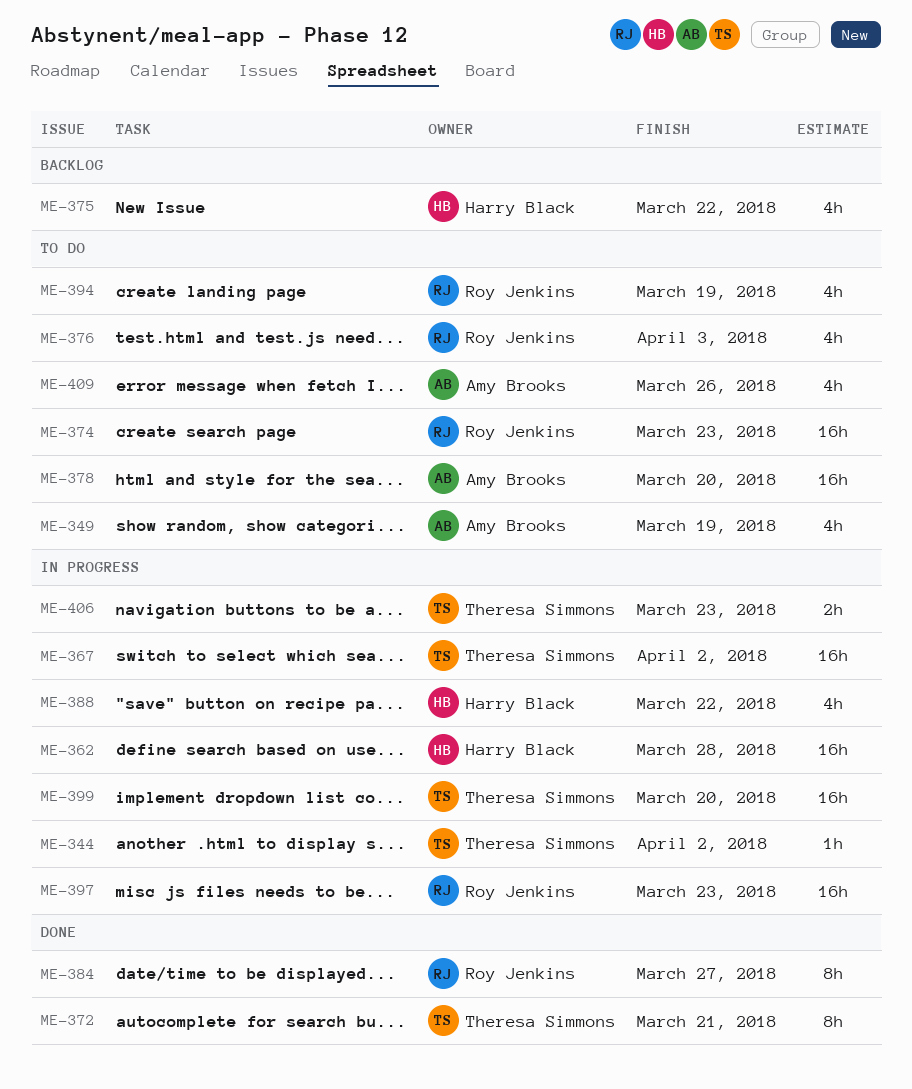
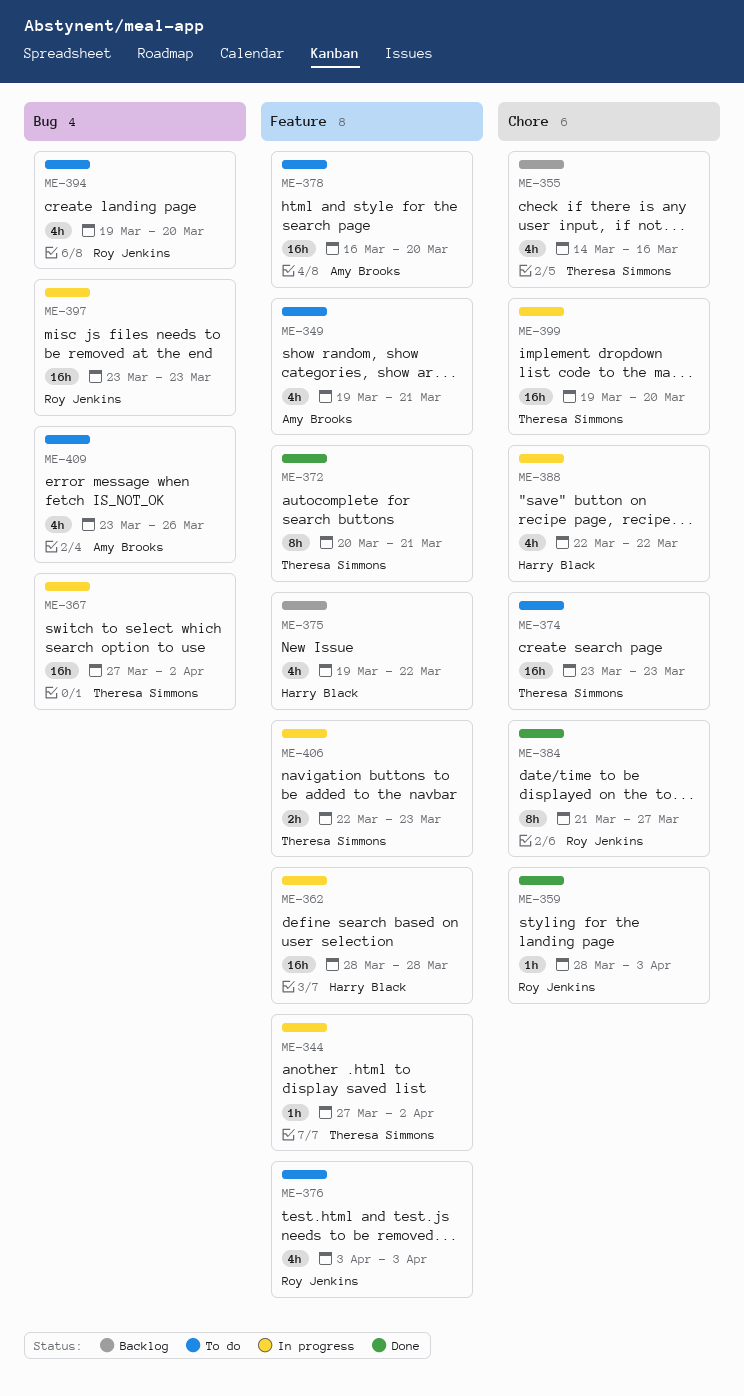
ME-349, due: Mar 19 -> Mar 21
ME-355: none -> present
ME-359: none -> present
ME-374, owner: Roy Jenkins -> Theresa Simmons
ME-394, due: Mar 19 -> Mar 20

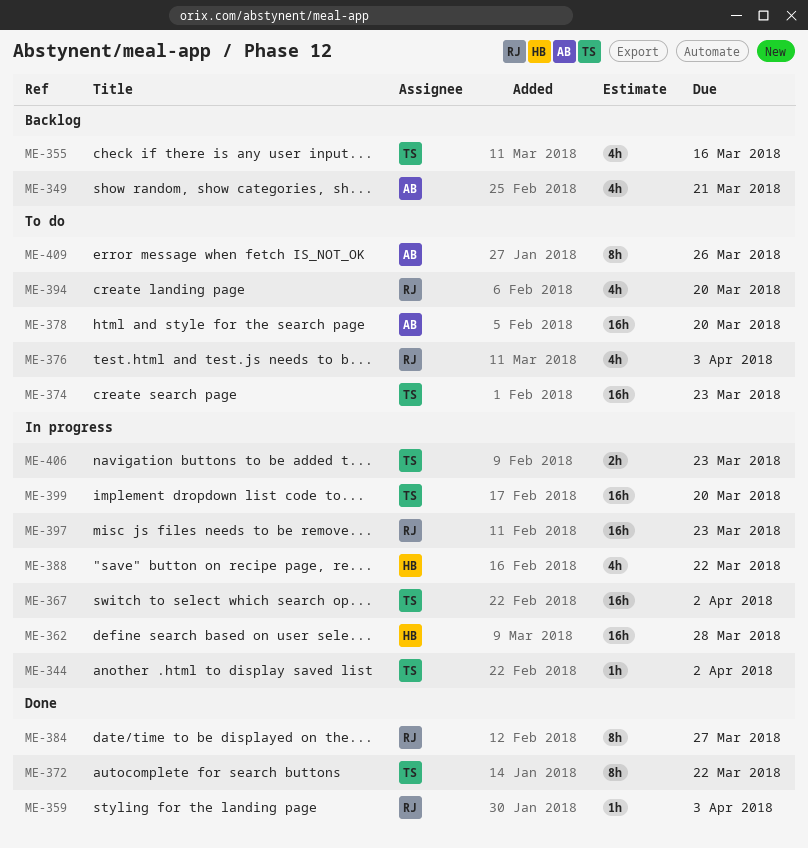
ME-349, status: To do -> Backlog
ME-372, due: Mar 21 -> Mar 22
ME-375: present -> none
ME-409, estimate: 4h -> 8h

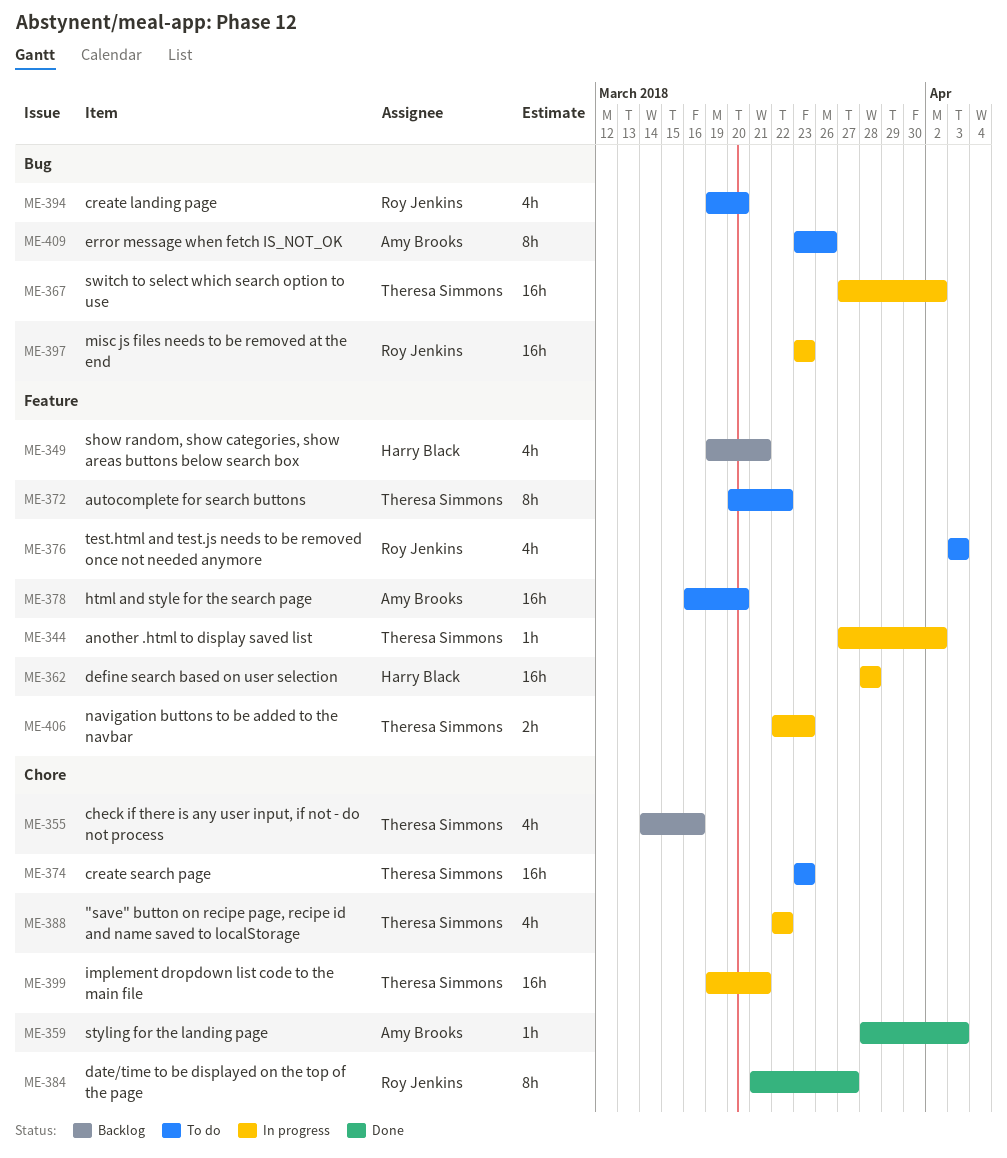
ME-349, owner: Amy Brooks -> Harry Black
ME-359, owner: Roy Jenkins -> Amy Brooks
ME-372, status: Done -> To do
ME-388, owner: Harry Black -> Theresa Simmons
ME-399, due: Mar 20 -> Mar 21

